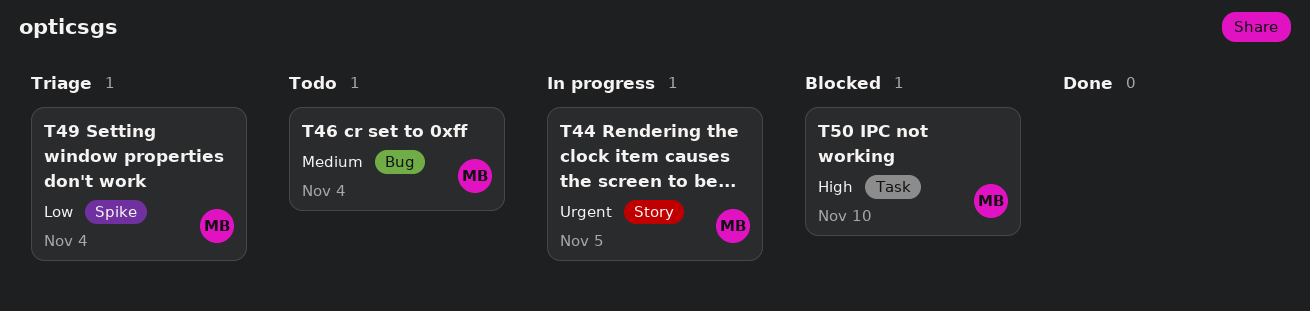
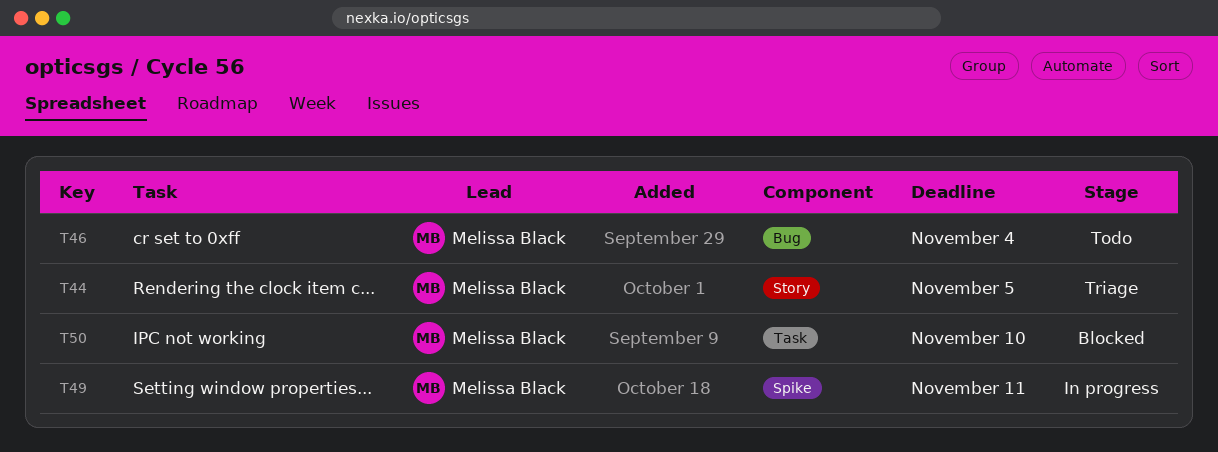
T44, status: In progress -> Triage
T49, status: Triage -> In progress
T49, due: Nov 4 -> Nov 11

